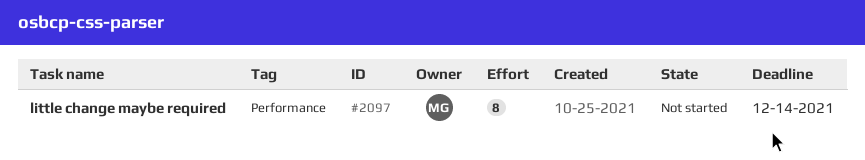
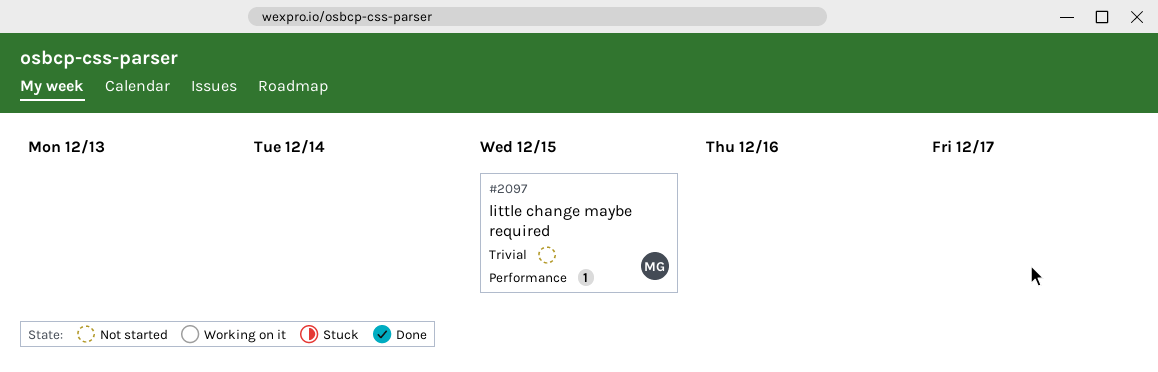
#2097, estimate: 8 -> 1
#2097, due: Dec 14 -> Dec 15

